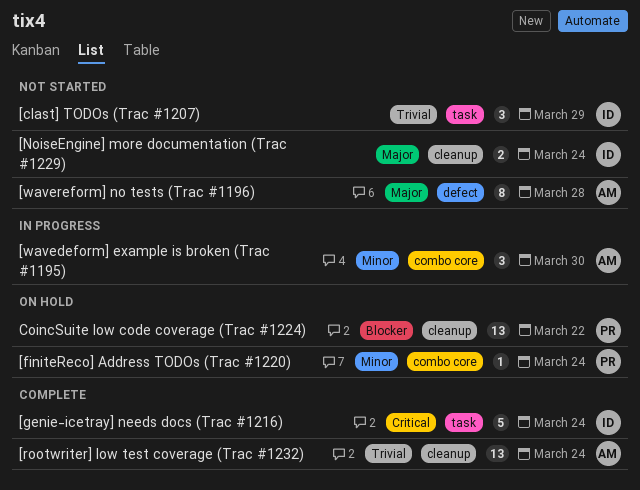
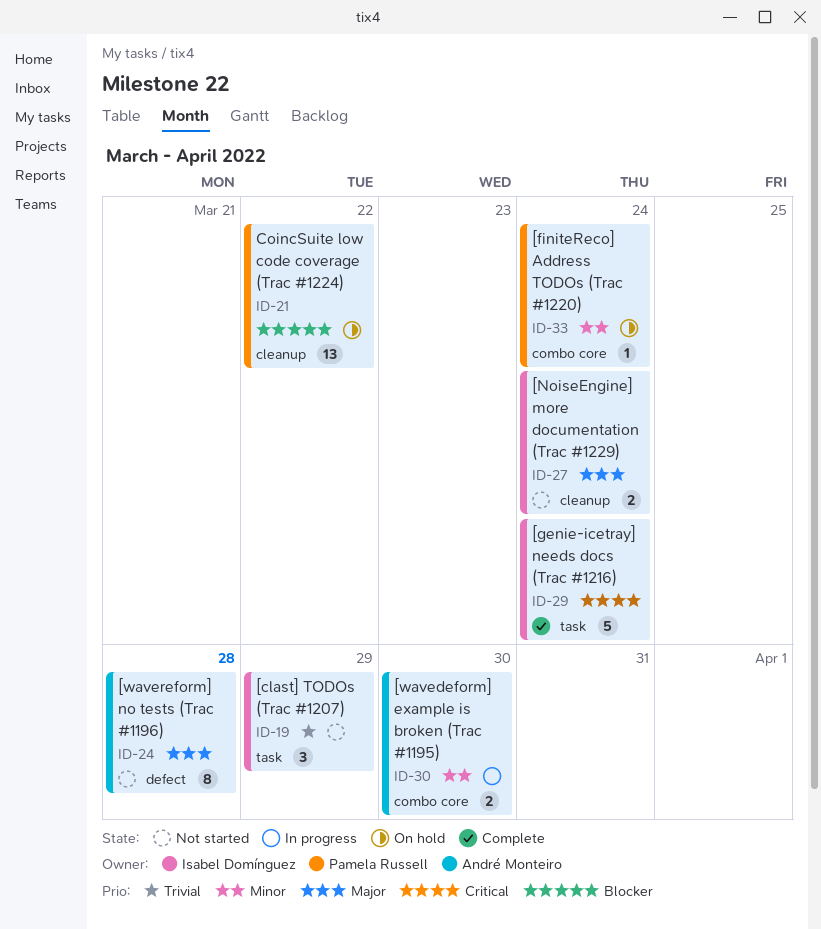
[rootwriter] low test coverage (Trac #1232): present -> none
[wavedeform] example is broken (Trac #1195), estimate: 3 -> 2

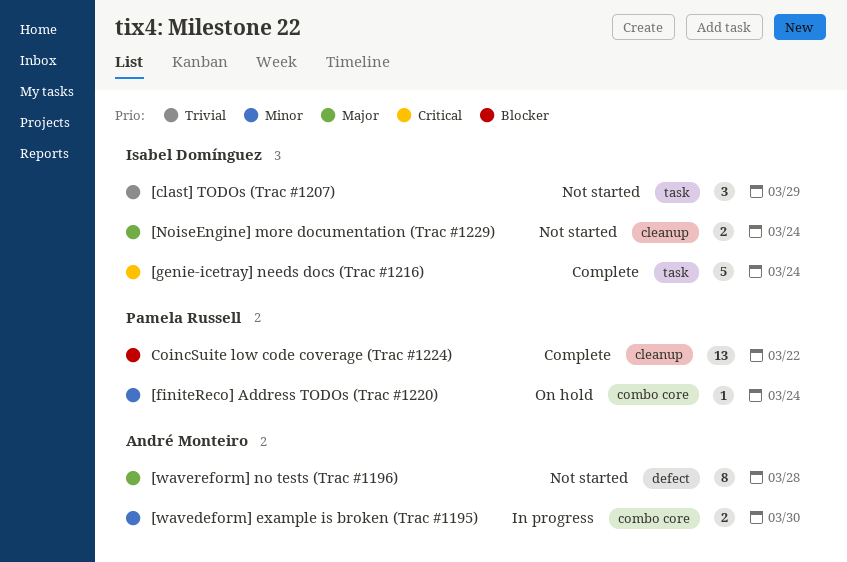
CoincSuite low code coverage (Trac #1224), status: On hold -> Complete

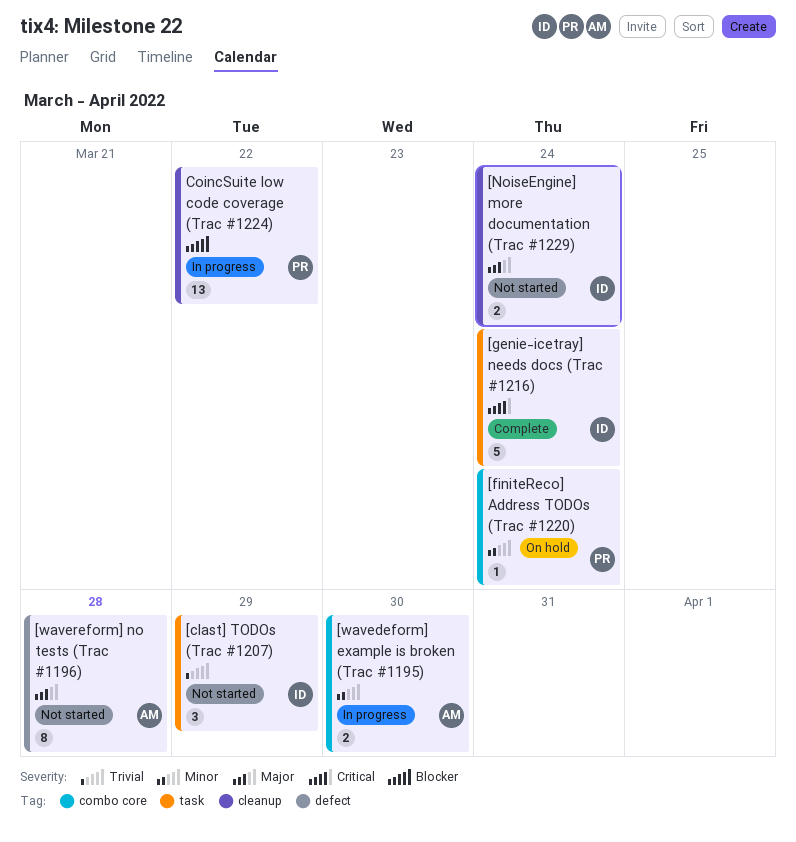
CoincSuite low code coverage (Trac #1224), status: Complete -> In progress

